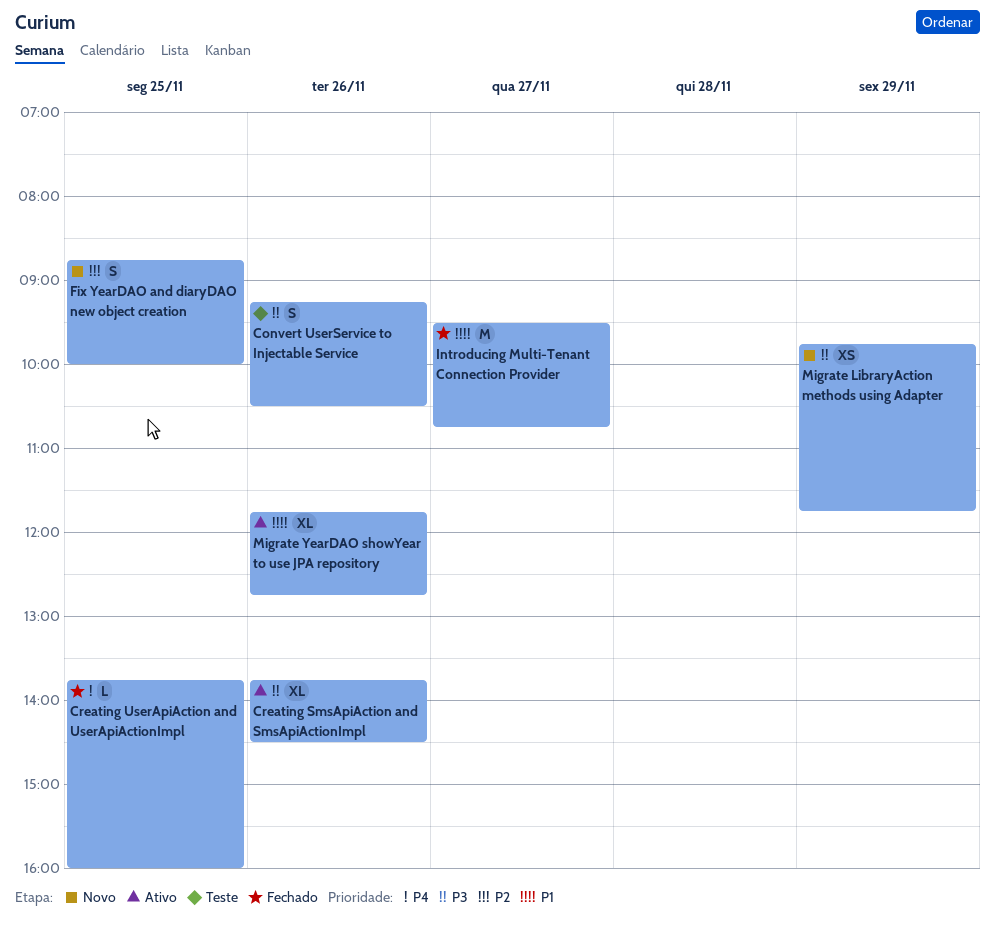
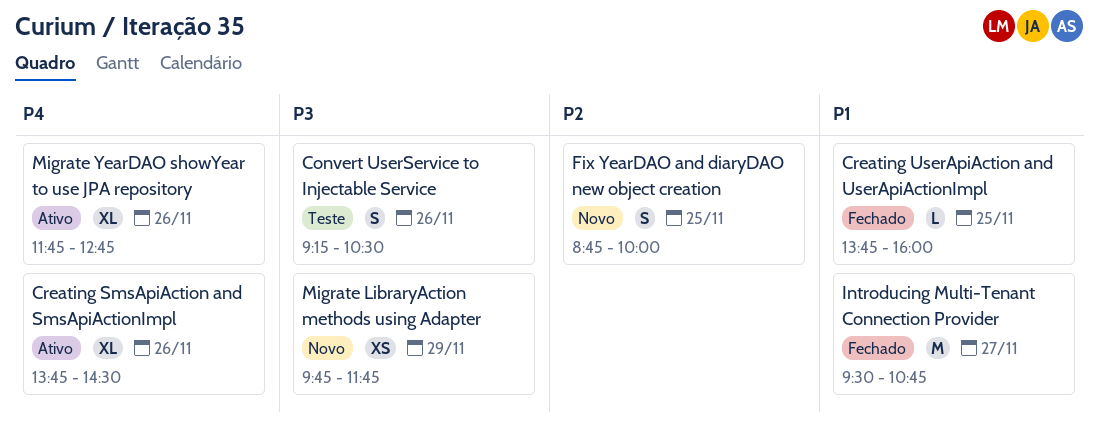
Creating SmsApiAction and SmsApiActionImpl, priority: P3 -> P4
Creating UserApiAction and UserApiActionImpl, priority: P4 -> P1
Migrate YearDAO showYear to use JPA repository, priority: P1 -> P4

